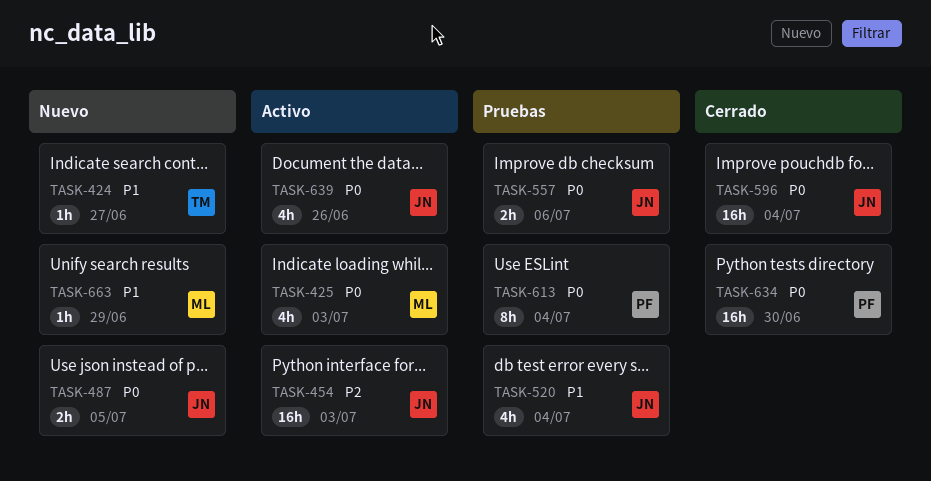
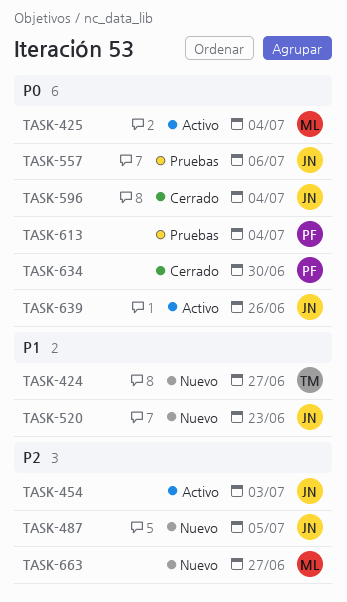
TASK-425, due: Jul 3 -> Jul 4
TASK-487, priority: P0 -> P2
TASK-520, status: Pruebas -> Nuevo
TASK-520, due: Jul 4 -> Jun 23
TASK-663, priority: P1 -> P2
TASK-663, due: Jun 29 -> Jun 27

